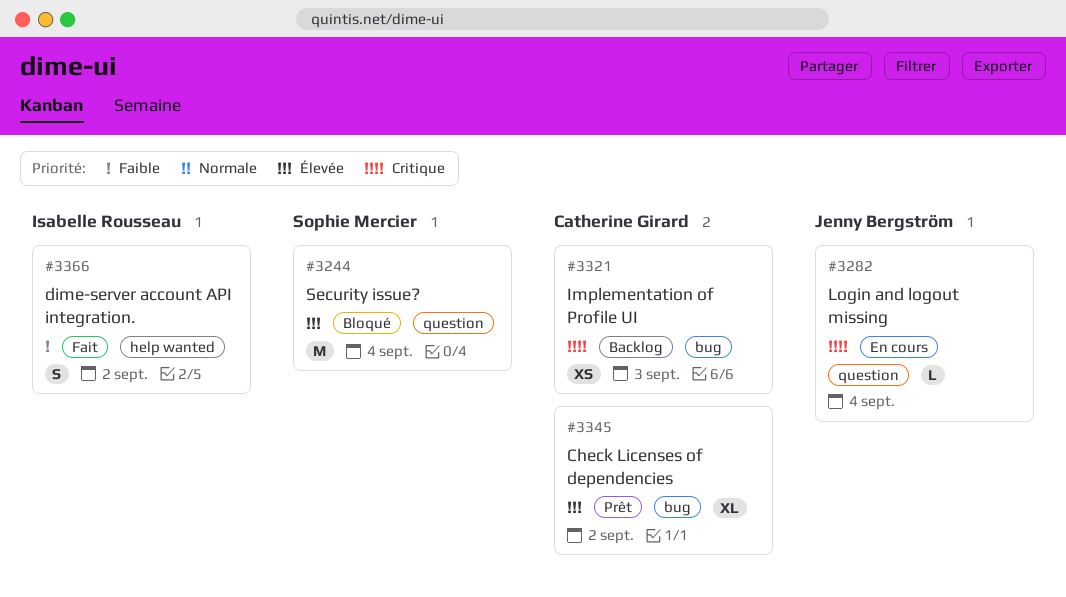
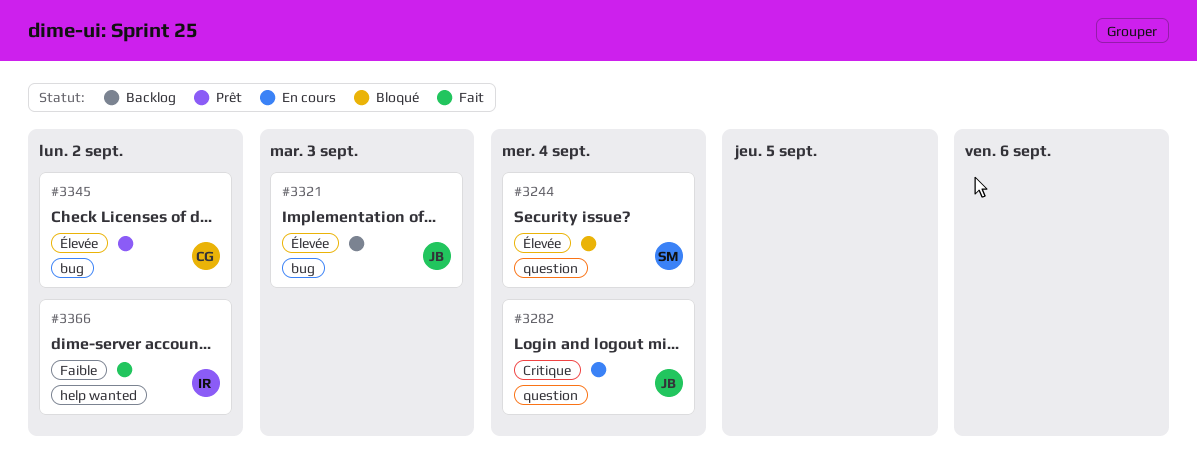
#3321, owner: Catherine Girard -> Jenny Bergström
#3321, priority: Critique -> Élevée

